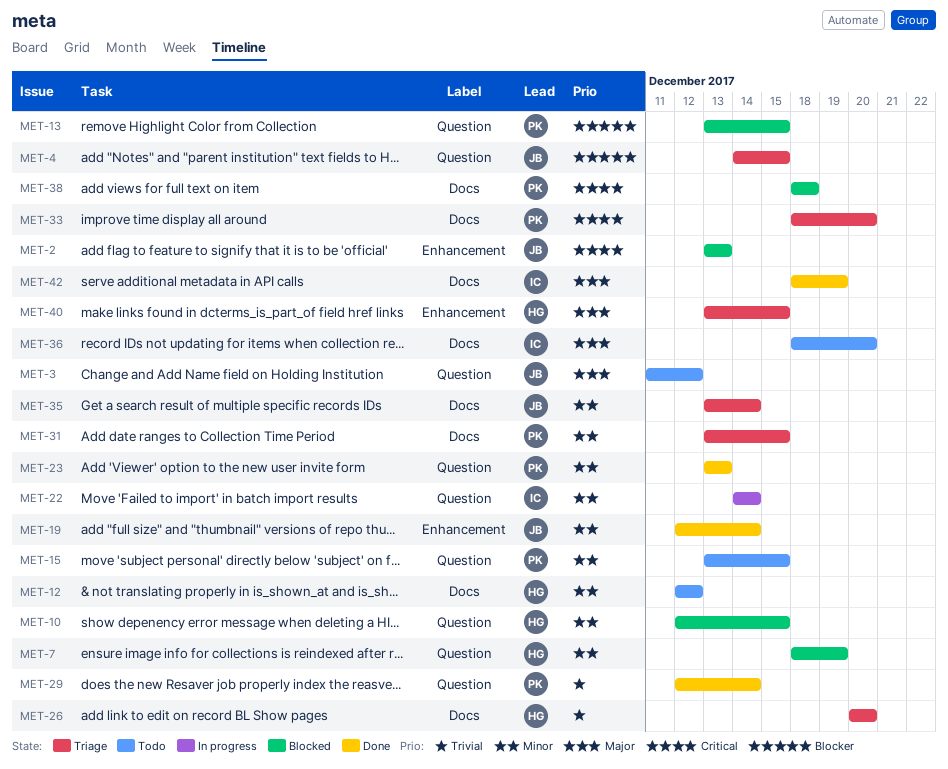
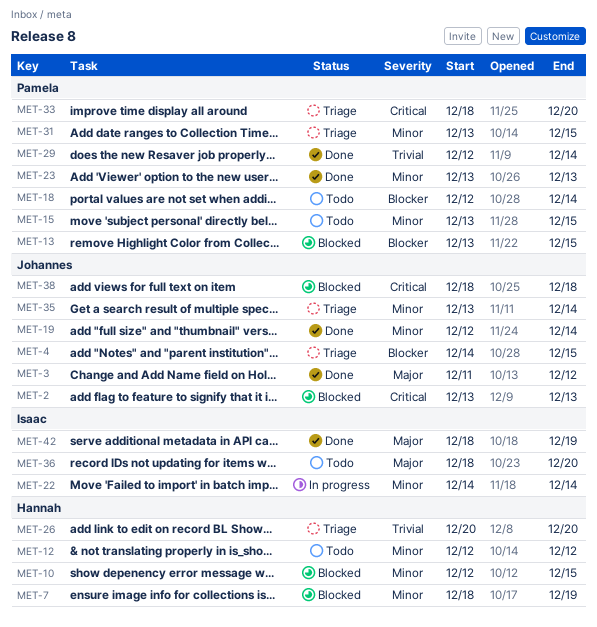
MET-3, status: Todo -> Done
MET-18: none -> present
MET-38, owner: Pamela -> Johannes
MET-40: present -> none

